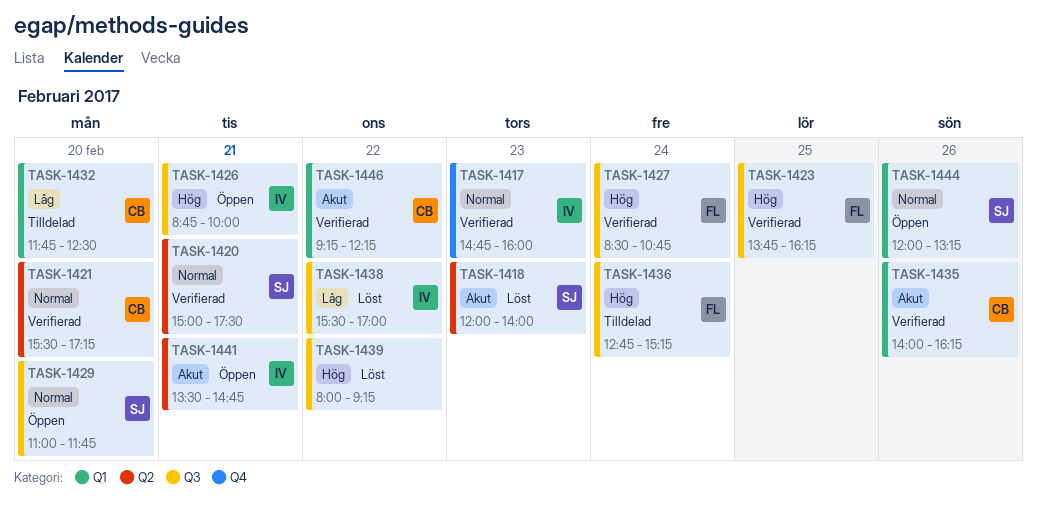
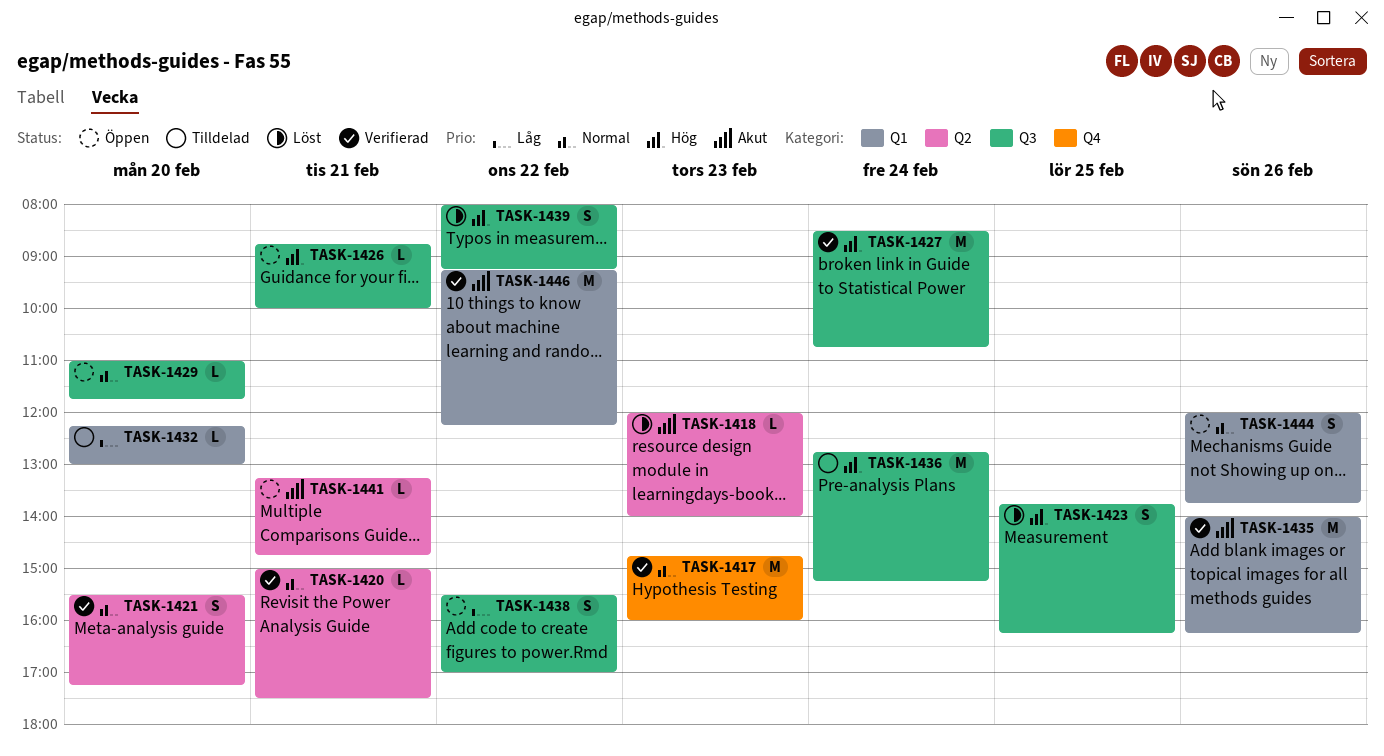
TASK-1423, status: Verifierad -> Löst
TASK-1432, begins: 11:45 -> 12:15
TASK-1432, ends: 12:30 -> 13:00
TASK-1438, status: Löst -> Öppen
TASK-1441, begins: 13:30 -> 13:15
TASK-1444, ends: 13:15 -> 13:45

